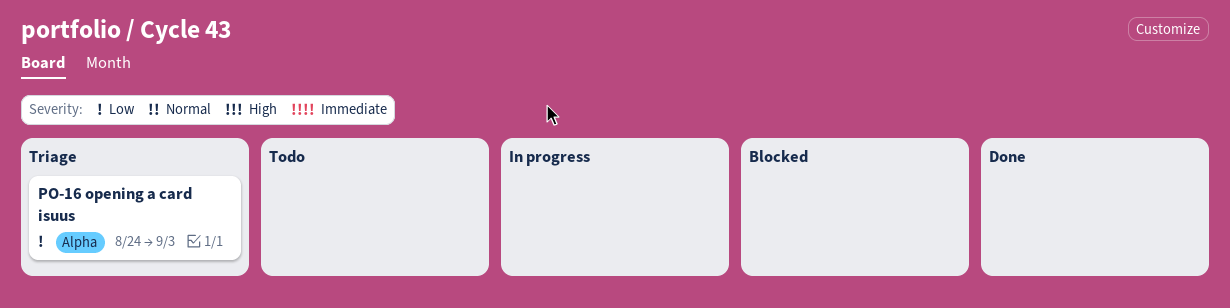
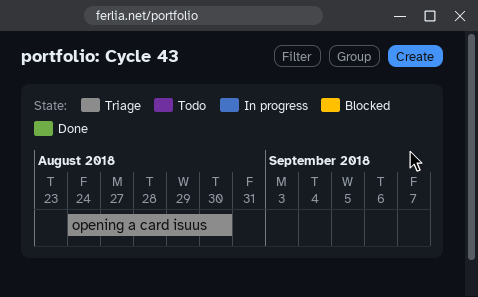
opening a card isuus, due: Sep 3 -> Aug 30

